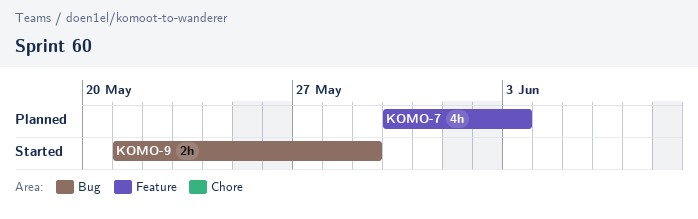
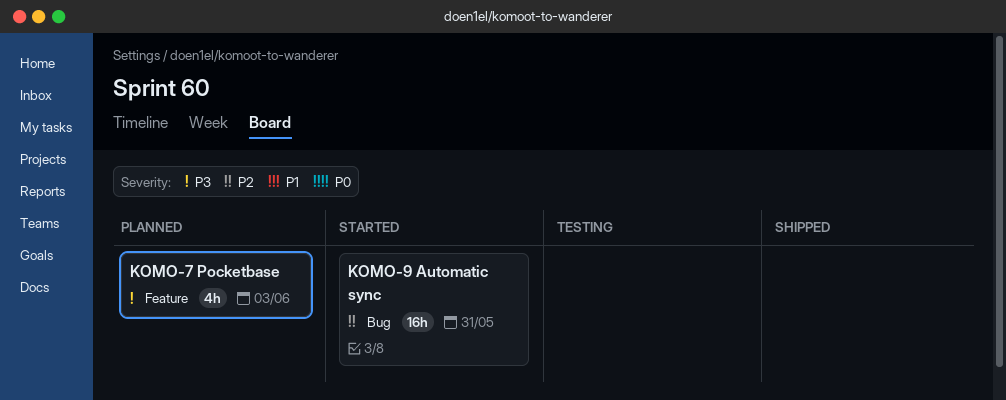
KOMO-9, estimate: 2h -> 16h
KOMO-9, due: May 29 -> May 31

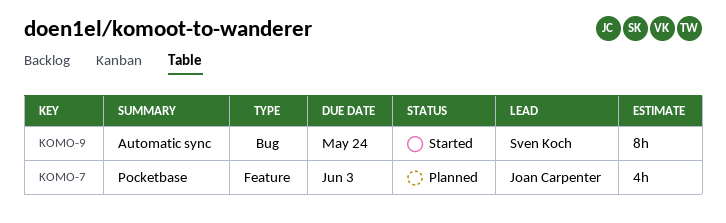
KOMO-9, estimate: 16h -> 8h
KOMO-9, due: May 31 -> May 24

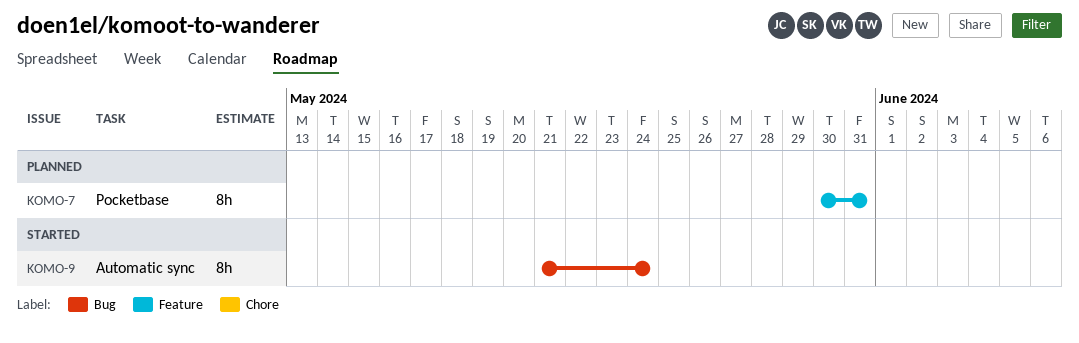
KOMO-7, estimate: 4h -> 8h
KOMO-7, due: Jun 3 -> May 31

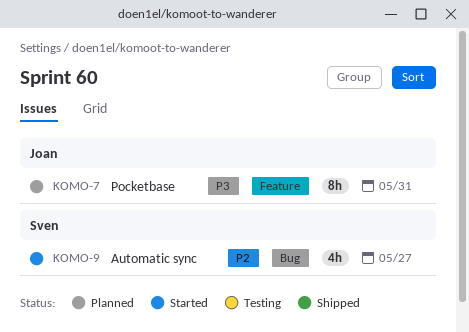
KOMO-9, estimate: 8h -> 4h
KOMO-9, due: May 24 -> May 27

